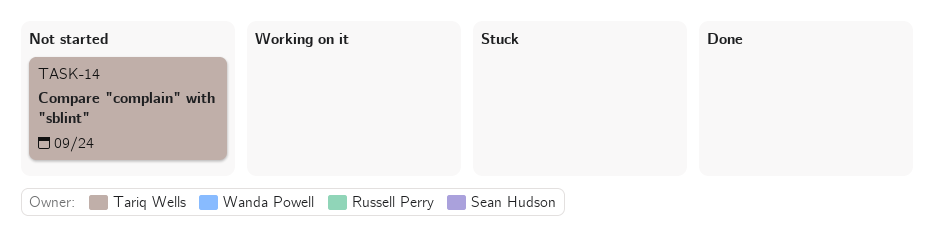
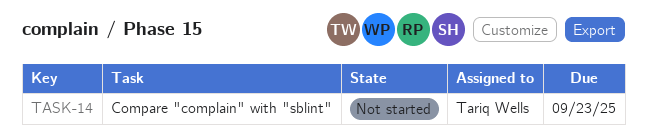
TASK-14, due: Sep 24 -> Sep 23

